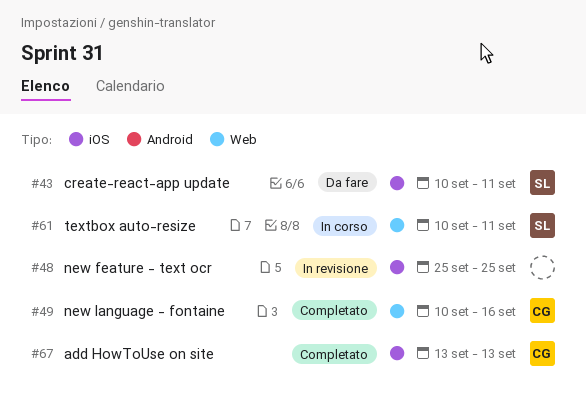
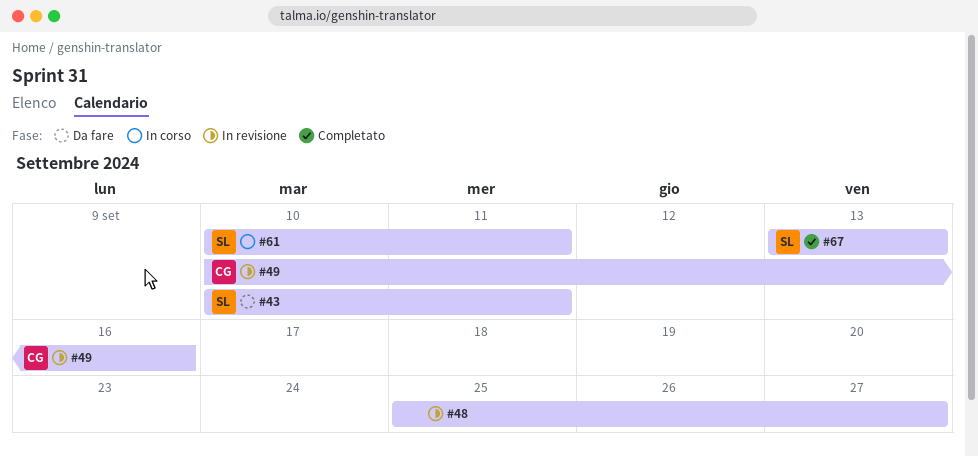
#48, due: Sep 25 -> Sep 27
#49, status: Completato -> In revisione
#67, owner: CG -> SL

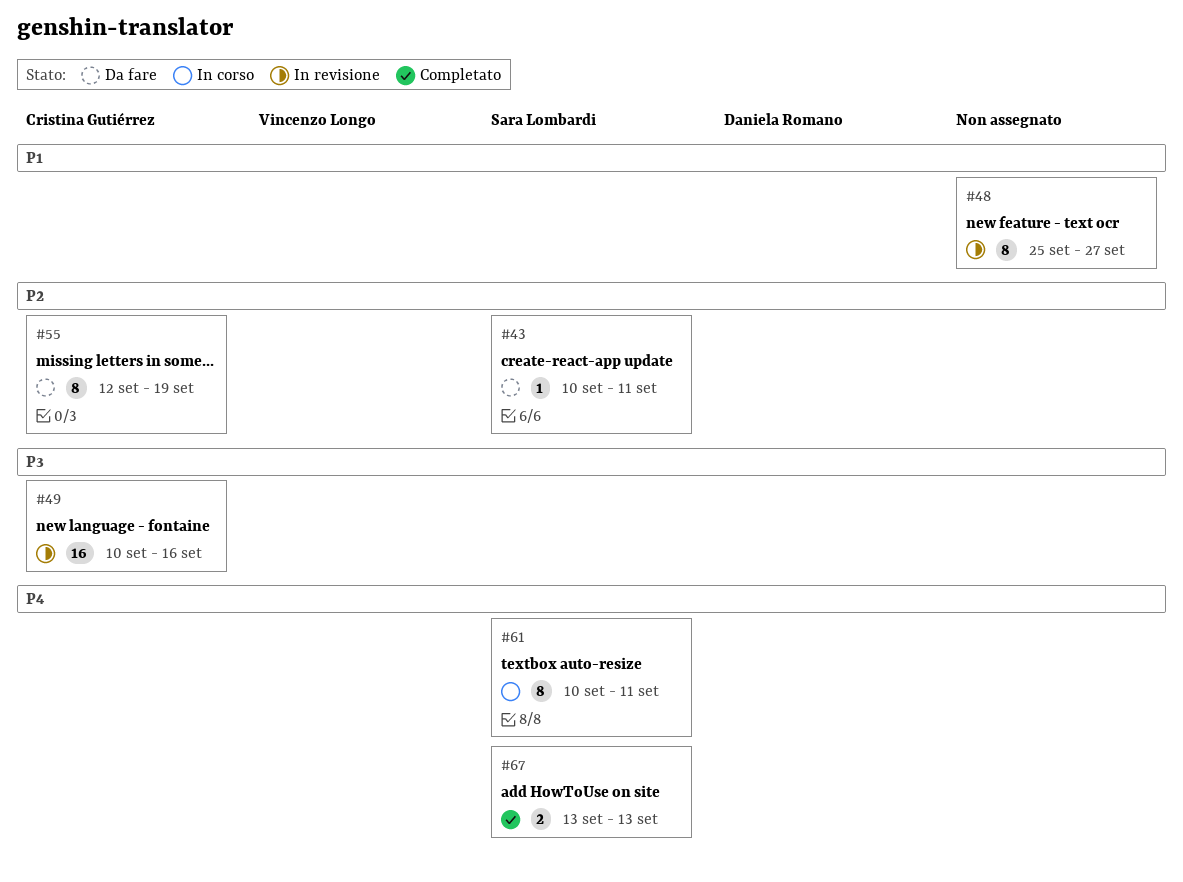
#55: none -> present

